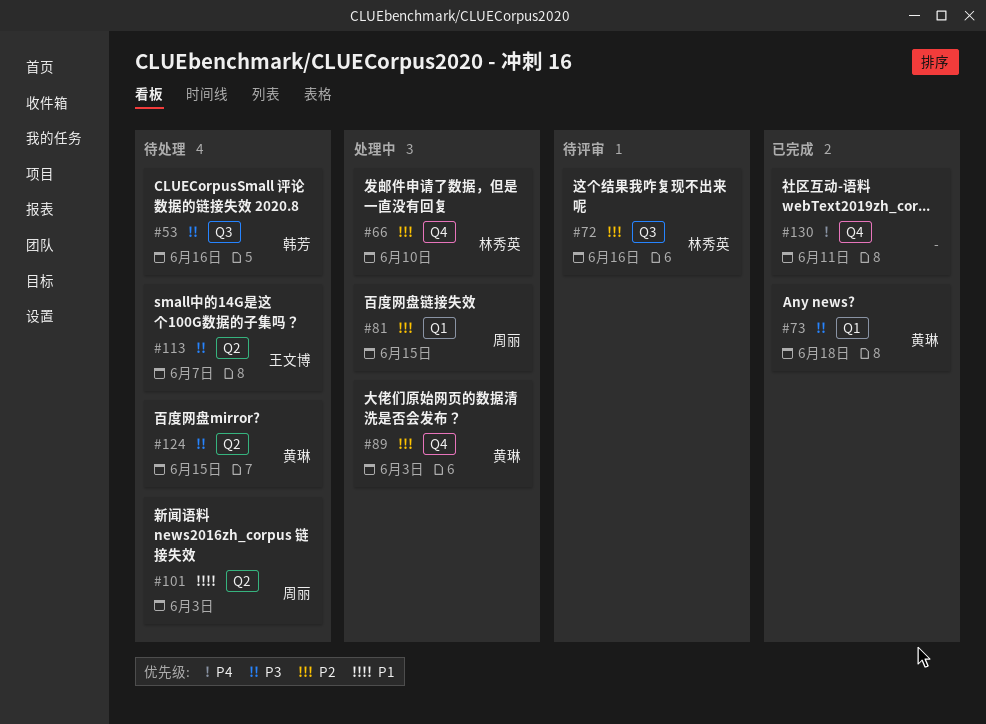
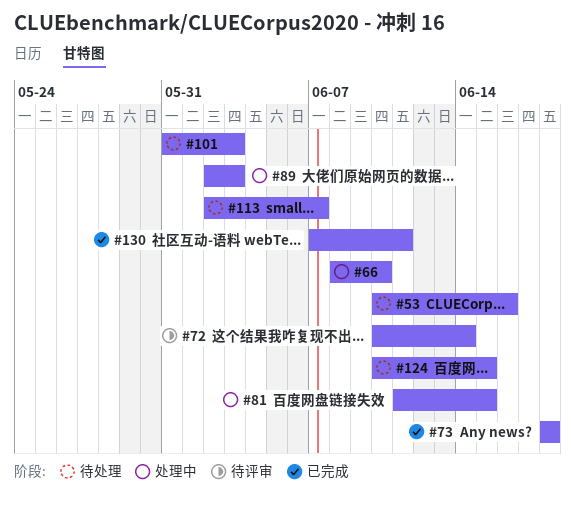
#72, due: Jun 16 -> Jun 14

